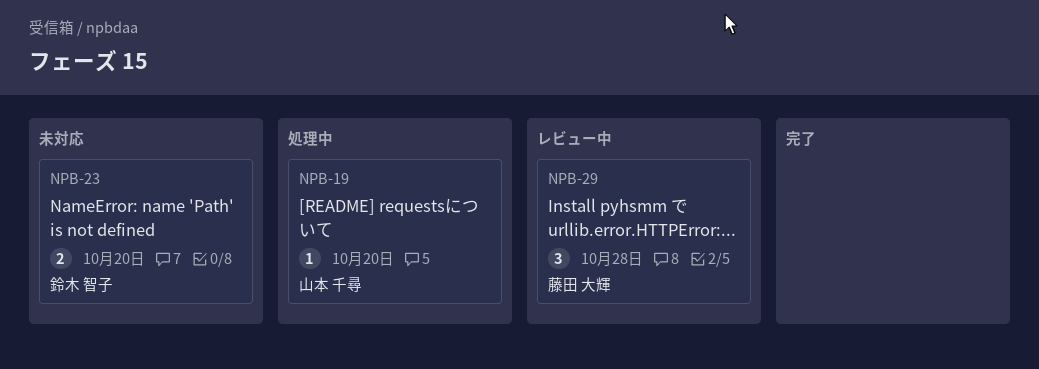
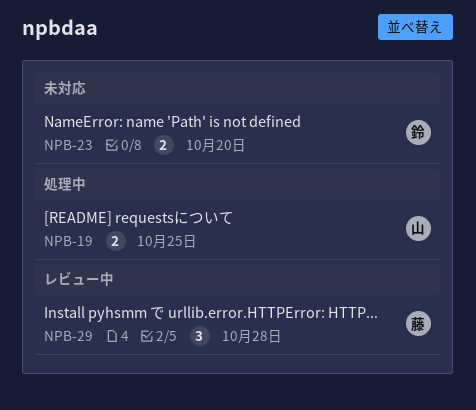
NPB-19, estimate: 1 -> 2
NPB-19, due: Oct 20 -> Oct 25

